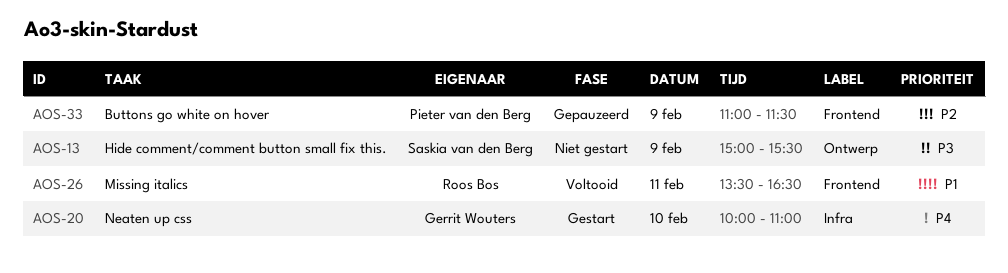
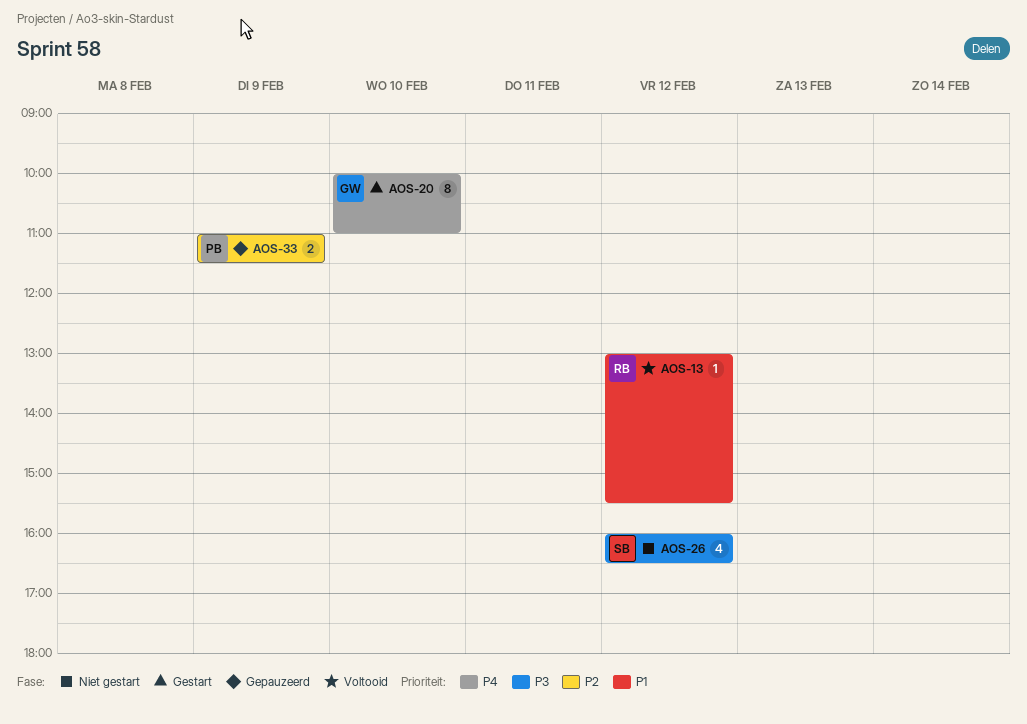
AOS-13, status: Niet gestart -> Voltooid
AOS-13, owner: Saskia van den Berg -> Roos Bos
AOS-13, priority: P3 -> P1
AOS-13, day: Feb 9 -> Feb 12
AOS-13, begins: 15:00 -> 13:00
AOS-26, status: Voltooid -> Niet gestart
AOS-26, owner: Roos Bos -> Saskia van den Berg
AOS-26, priority: P1 -> P3
AOS-26, day: Feb 11 -> Feb 12
AOS-26, begins: 13:30 -> 16:00

